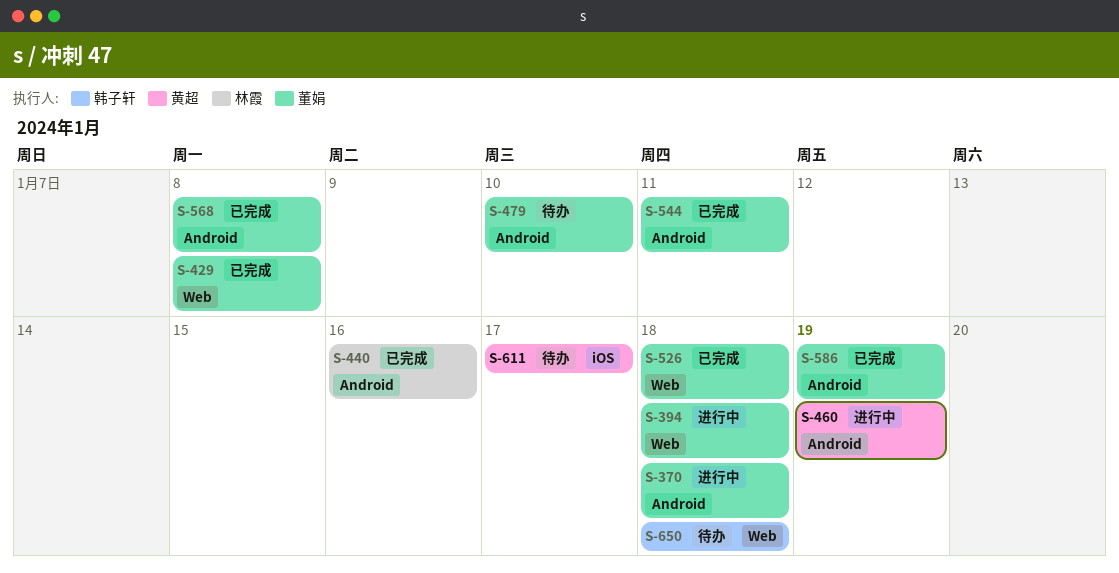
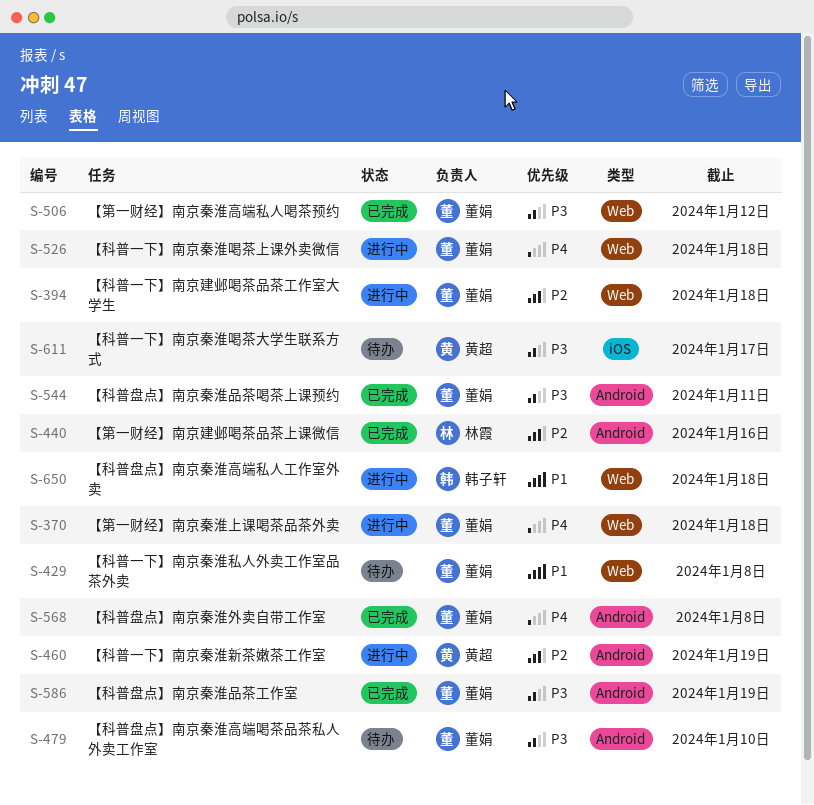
S-370, label: Android -> Web
S-429, status: 已完成 -> 待办
S-506: none -> present
S-526, status: 已完成 -> 进行中
S-650, status: 待办 -> 进行中

